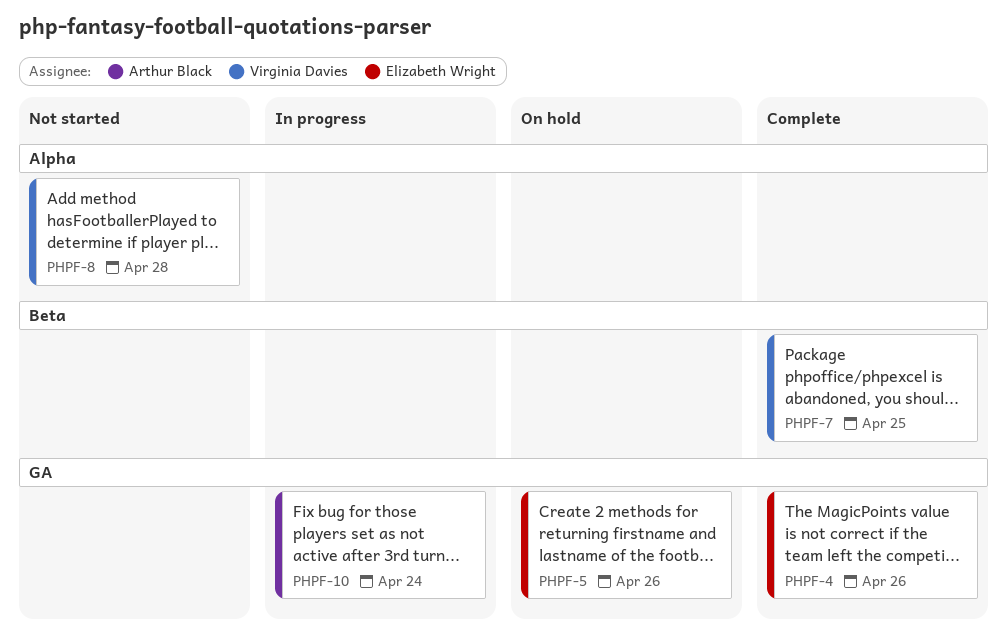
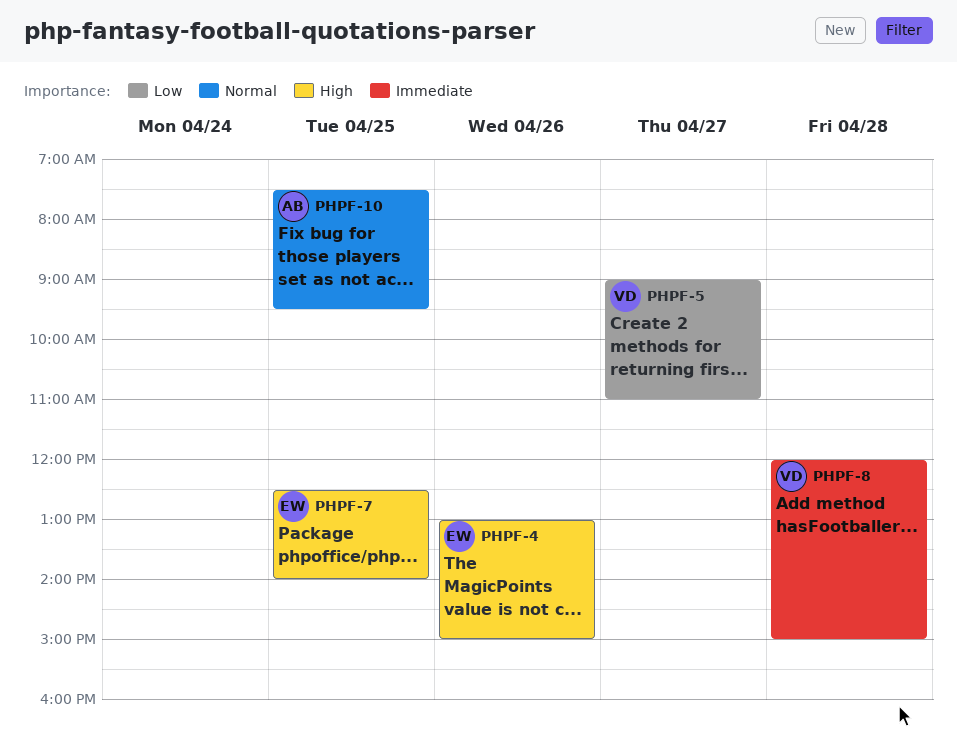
PHPF-5, owner: Elizabeth Wright -> Virginia Davies
PHPF-5, day: Apr 26 -> Apr 27
PHPF-7, owner: Virginia Davies -> Elizabeth Wright
PHPF-10, day: Apr 24 -> Apr 25

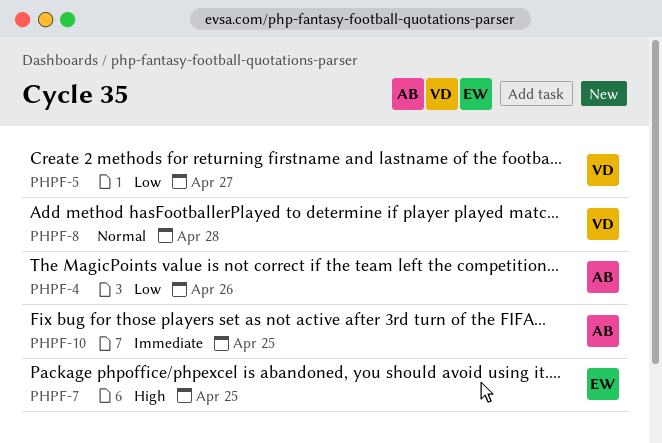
PHPF-4, owner: EW -> AB
PHPF-4, priority: High -> Low
PHPF-8, priority: Immediate -> Normal
PHPF-10, priority: Normal -> Immediate

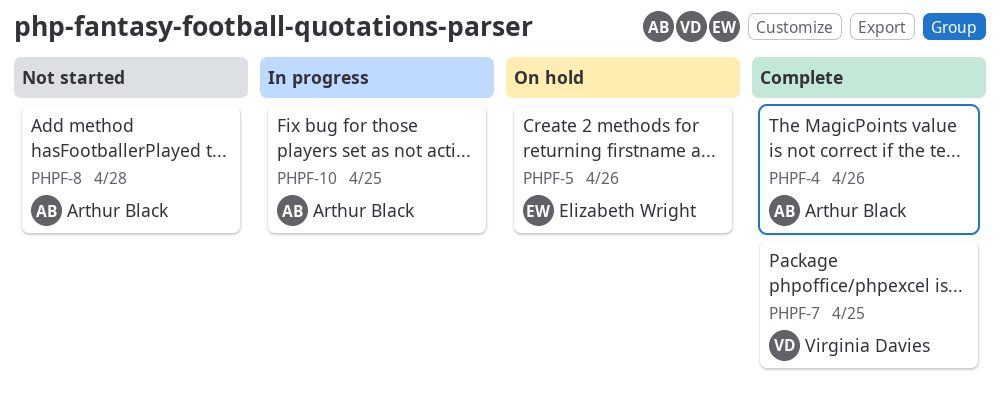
PHPF-5, owner: Virginia Davies -> Elizabeth Wright
PHPF-5, day: Apr 27 -> Apr 26
PHPF-7, owner: Elizabeth Wright -> Virginia Davies
PHPF-8, owner: Virginia Davies -> Arthur Black

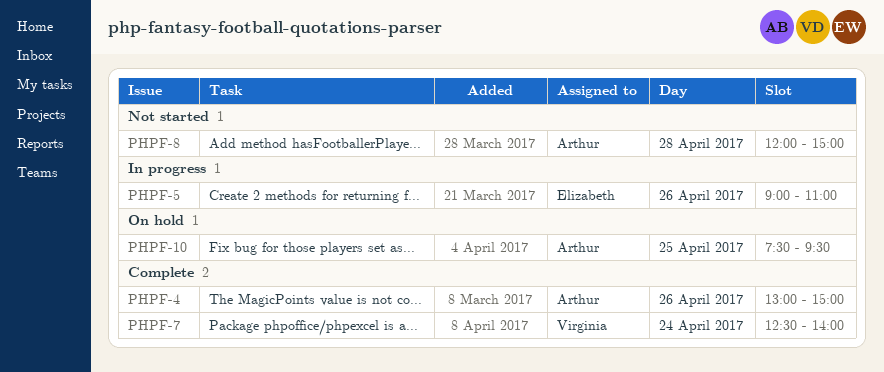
PHPF-5, status: On hold -> In progress
PHPF-7, day: Apr 25 -> Apr 24
PHPF-10, status: In progress -> On hold

